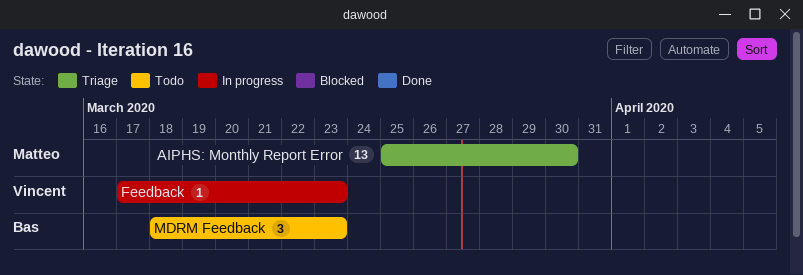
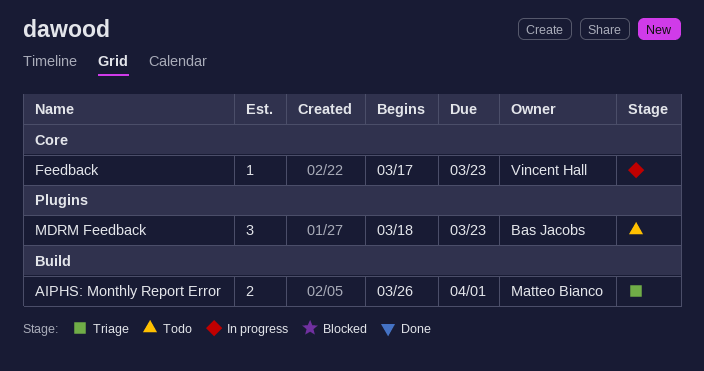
AIPHS: Monthly Report Error, estimate: 13 -> 2
AIPHS: Monthly Report Error, start: Mar 25 -> Mar 26
AIPHS: Monthly Report Error, due: Mar 30 -> Apr 1

